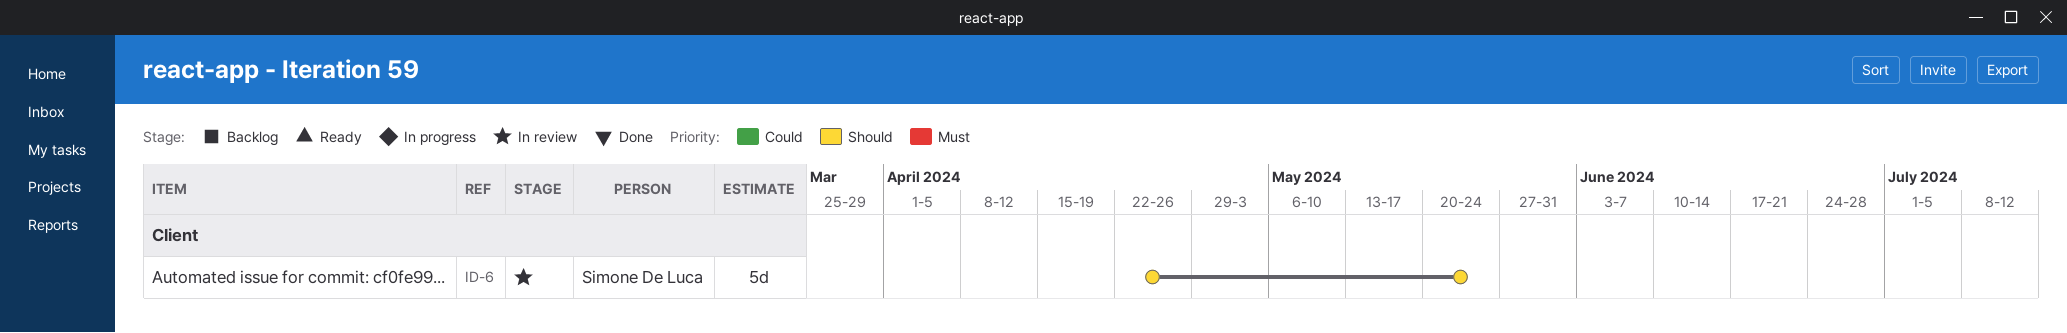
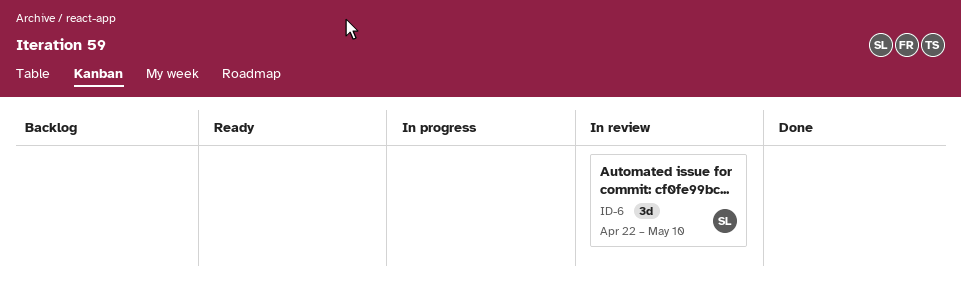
ID-6, estimate: 5d -> 3d
ID-6, due: May 24 -> May 10

